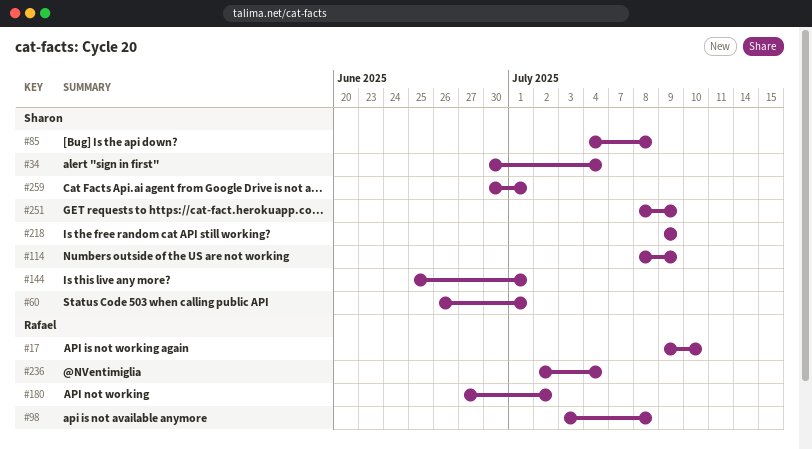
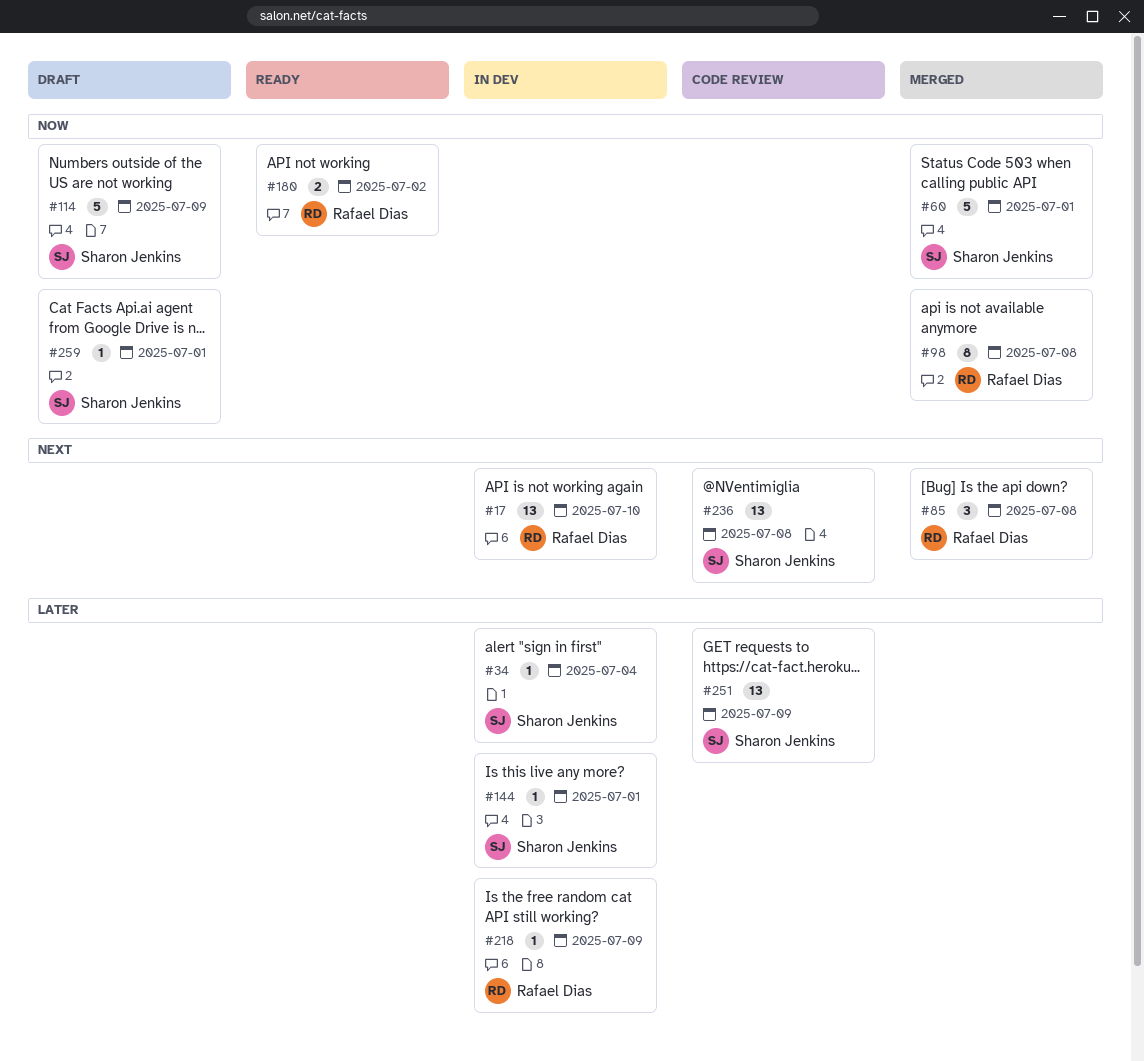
#85, owner: Sharon Jenkins -> Rafael Dias
#218, owner: Sharon Jenkins -> Rafael Dias
#236, owner: Rafael Dias -> Sharon Jenkins
#236, due: Jul 4 -> Jul 8

